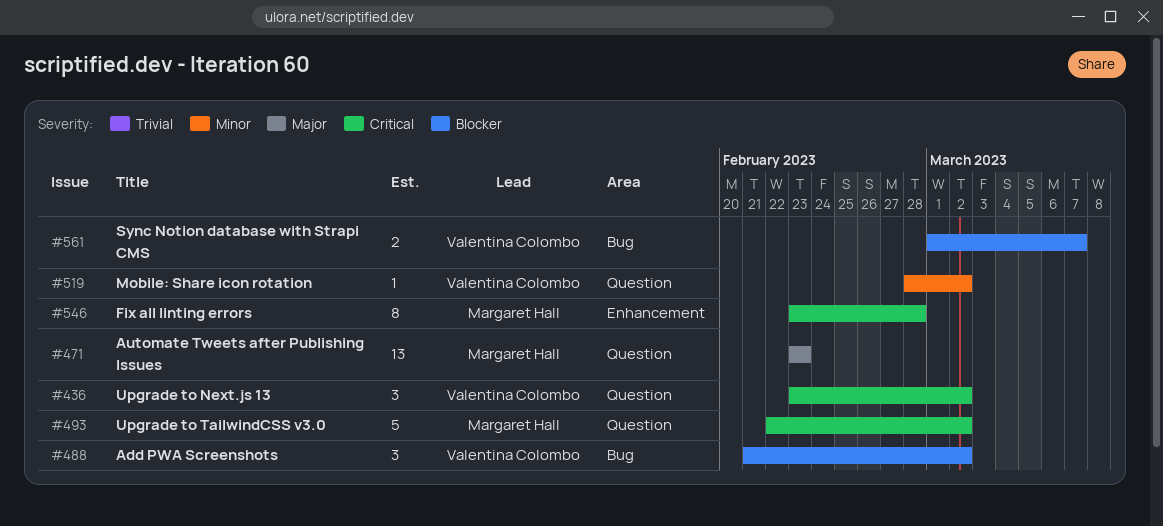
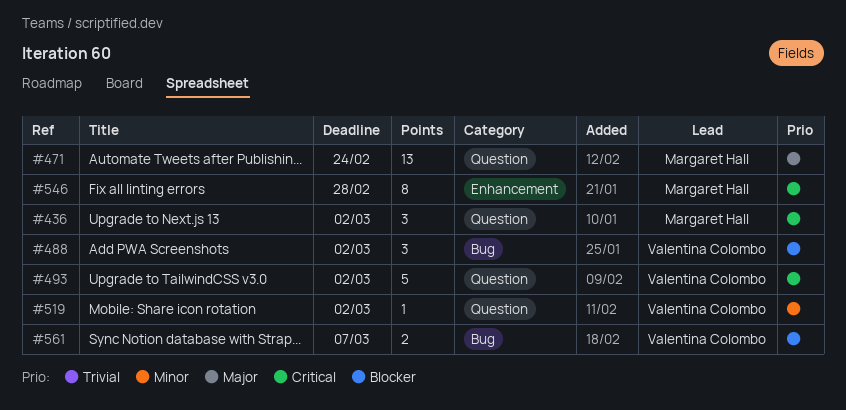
#436, owner: Valentina Colombo -> Margaret Hall
#471, due: Feb 23 -> Feb 24
#493, owner: Margaret Hall -> Valentina Colombo

